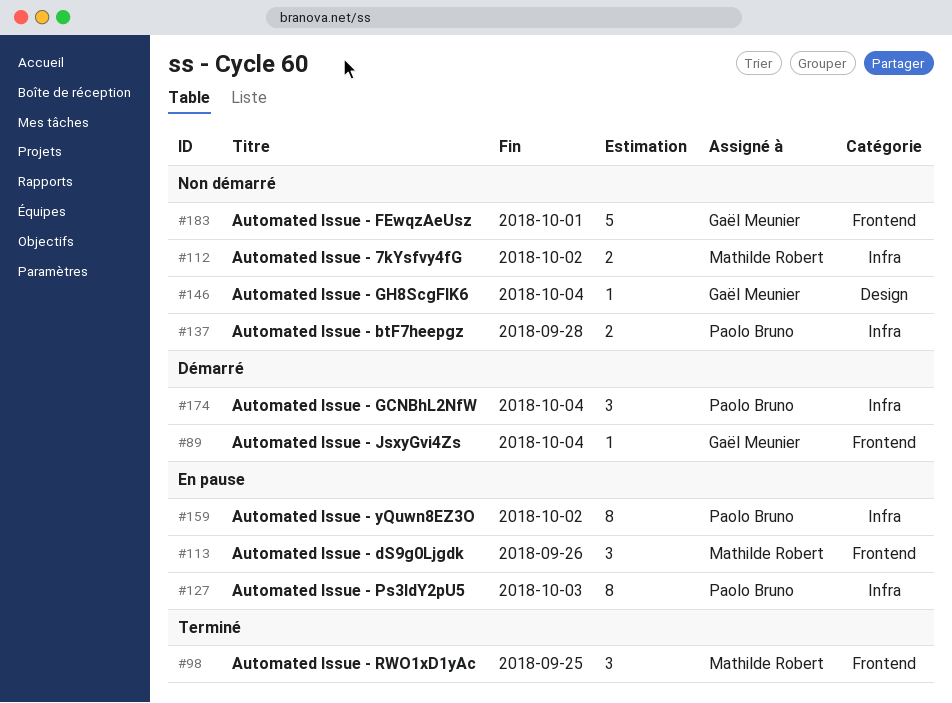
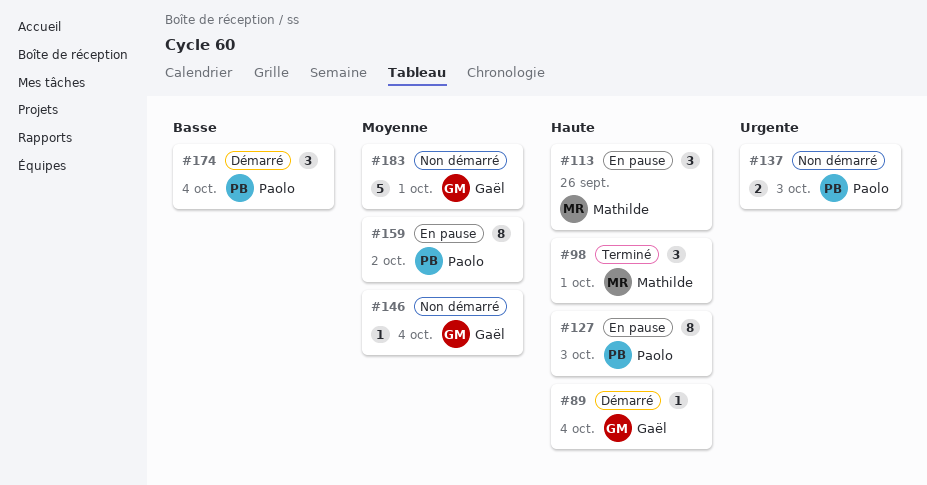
#98, due: Sep 25 -> Oct 1
#112: present -> none
#137, due: Sep 28 -> Oct 3

